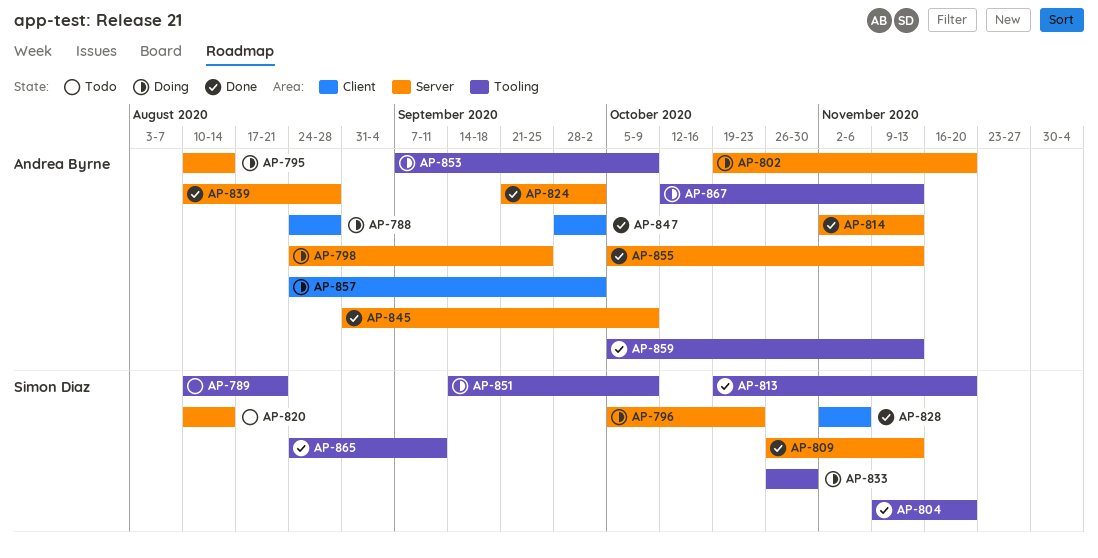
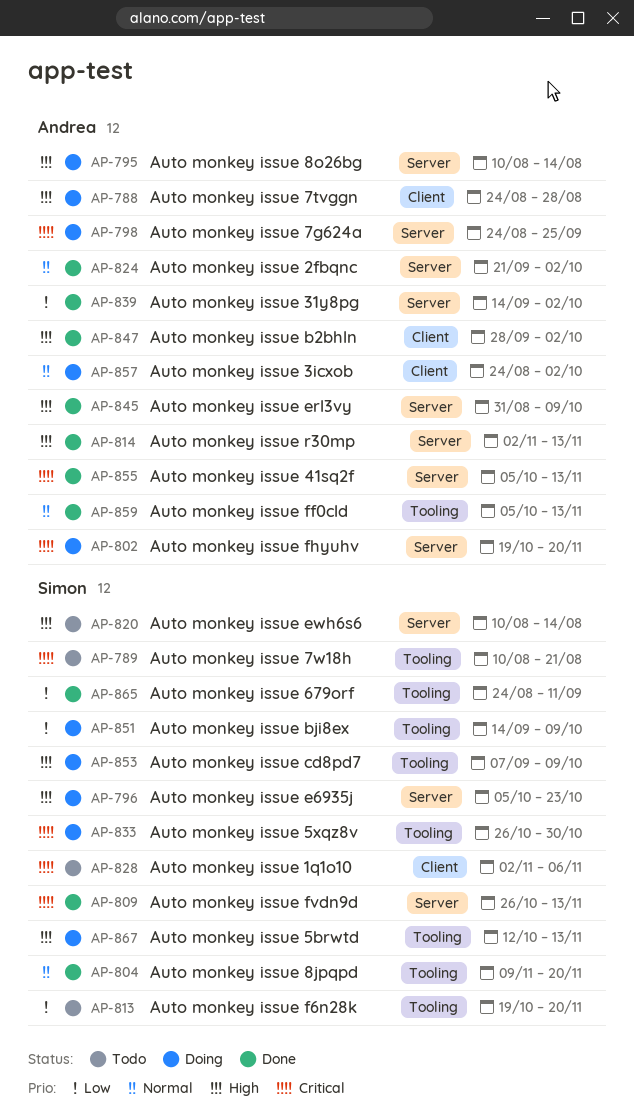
AP-813, status: Done -> Todo
AP-828, status: Done -> Todo
AP-839, start: Aug 10 -> Sep 14
AP-839, due: Aug 28 -> Oct 2
AP-853, owner: Andrea Byrne -> Simon Diaz
AP-867, owner: Andrea Byrne -> Simon Diaz

